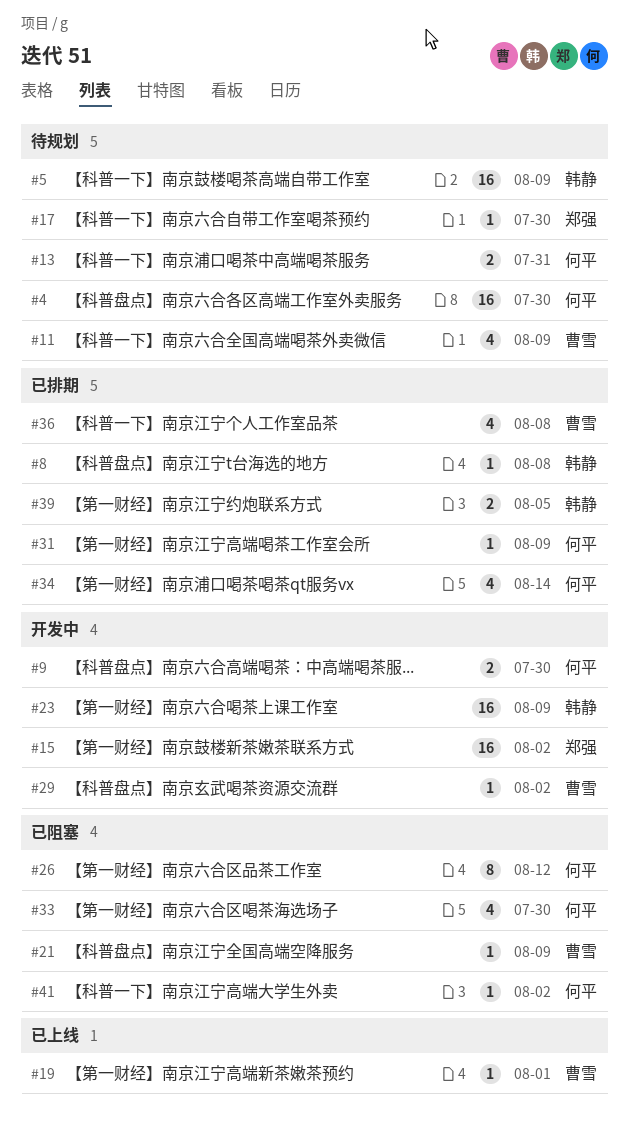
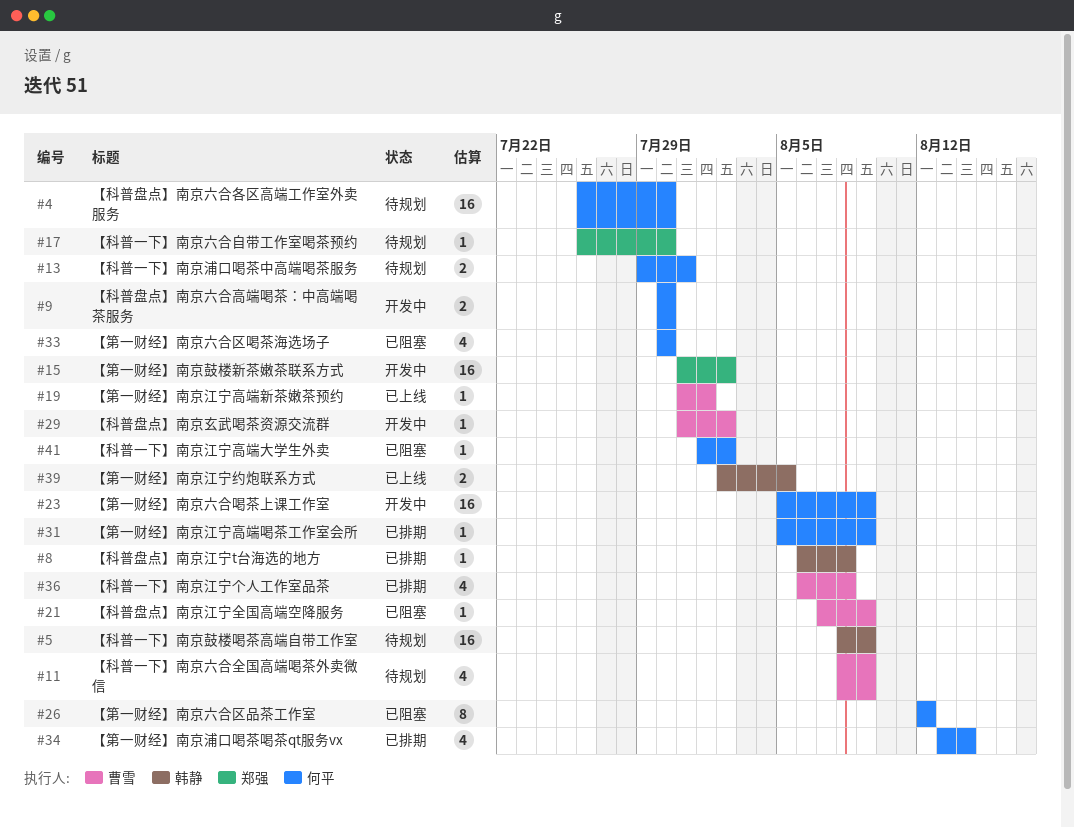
#23, owner: 韩静 -> 何平
#39, status: 已排期 -> 已上线

